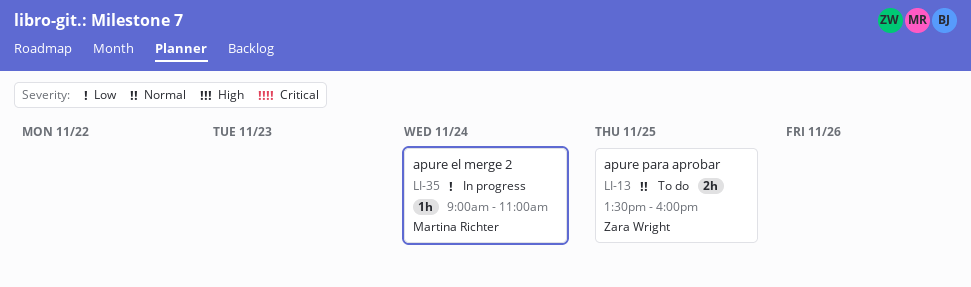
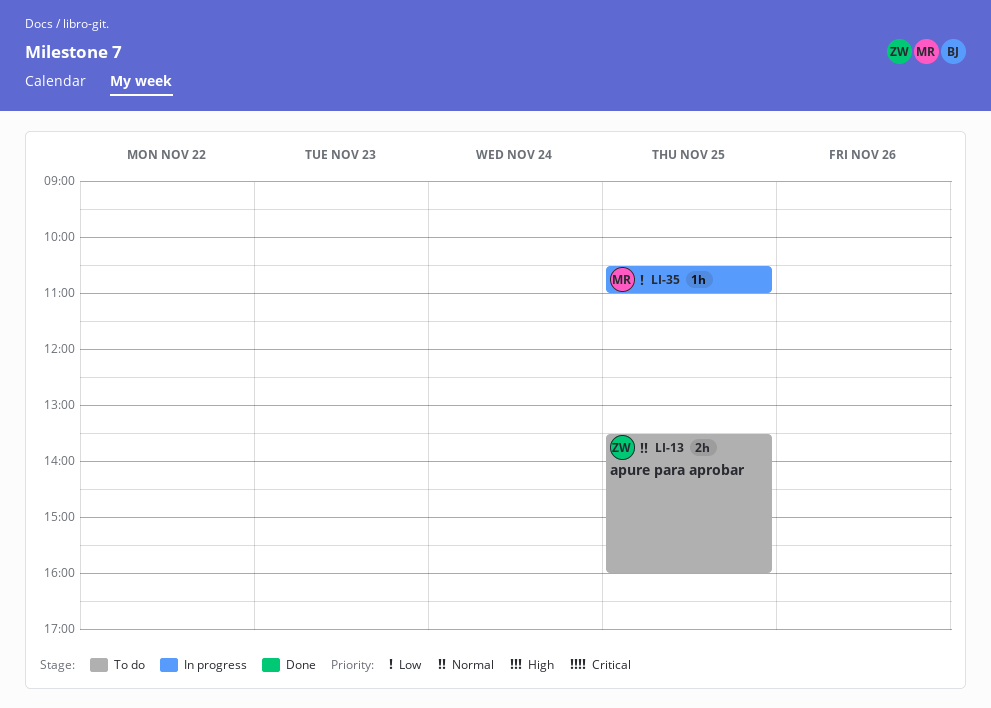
LI-35, day: Nov 24 -> Nov 25
LI-35, begins: 09:00 -> 10:30

